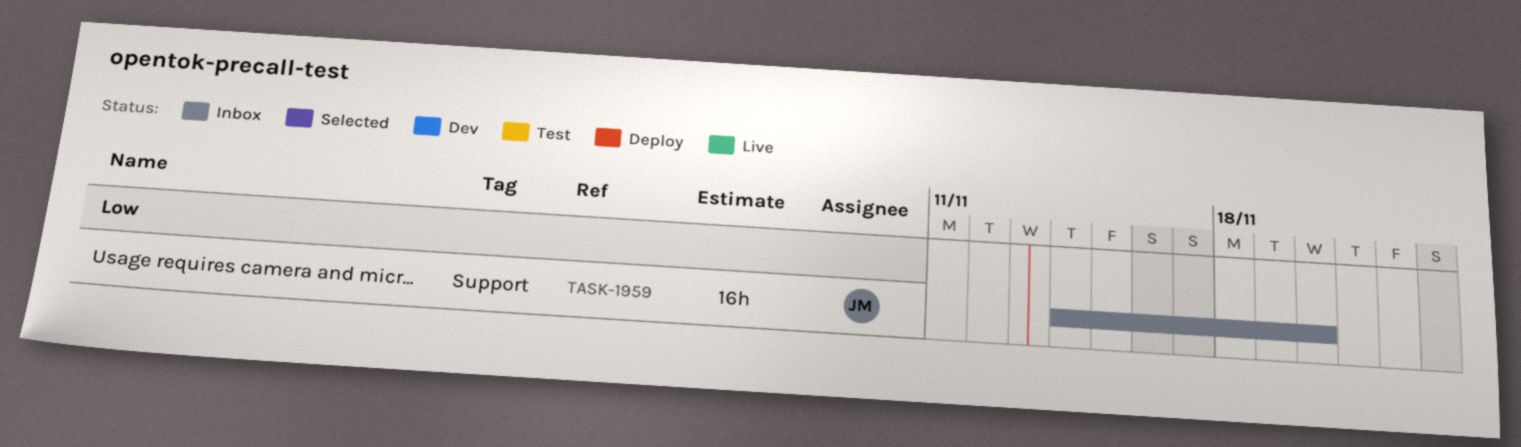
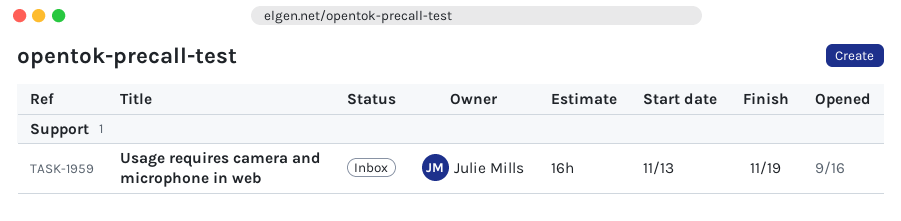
TASK-1959, start: Nov 14 -> Nov 13
TASK-1959, due: Nov 20 -> Nov 19

